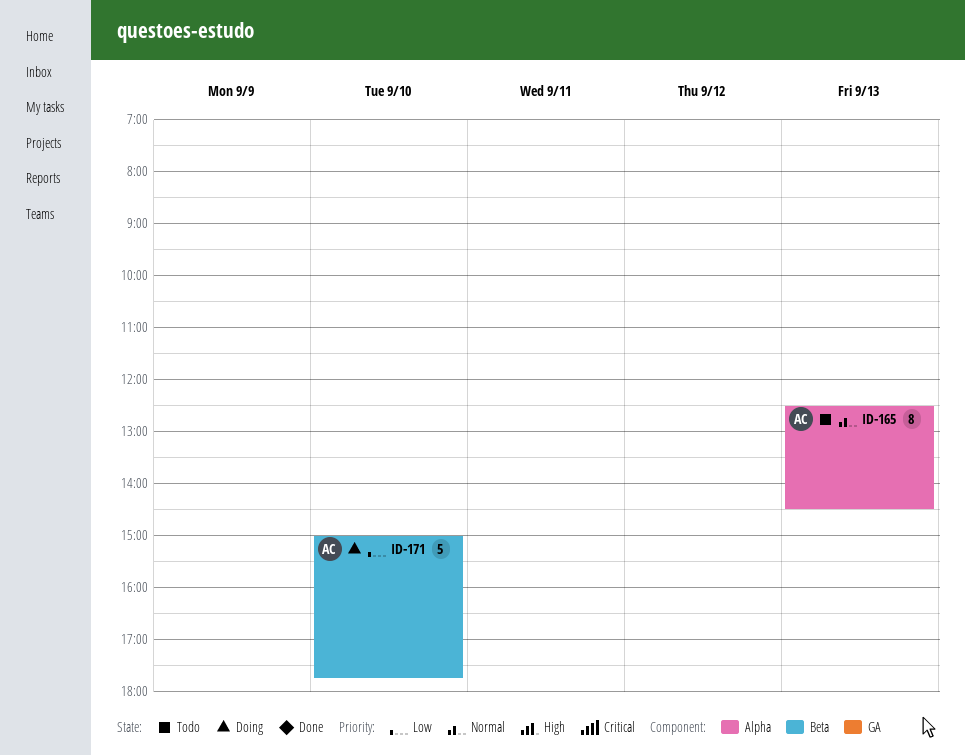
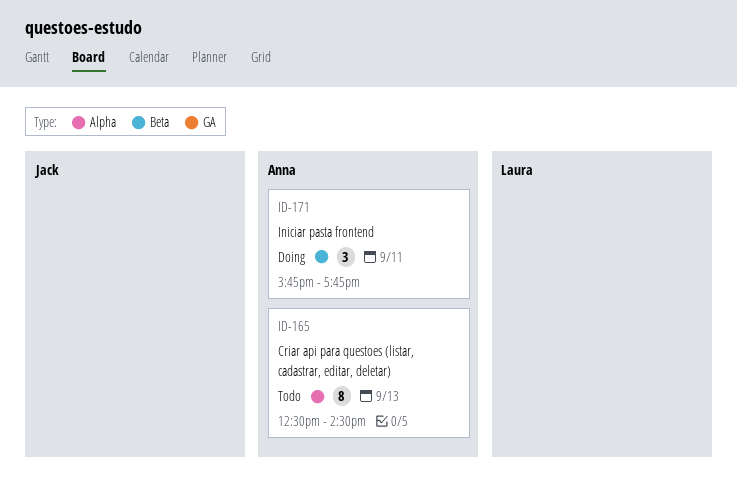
ID-171, estimate: 5 -> 3
ID-171, day: Sep 10 -> Sep 11
ID-171, begins: 15:00 -> 15:45

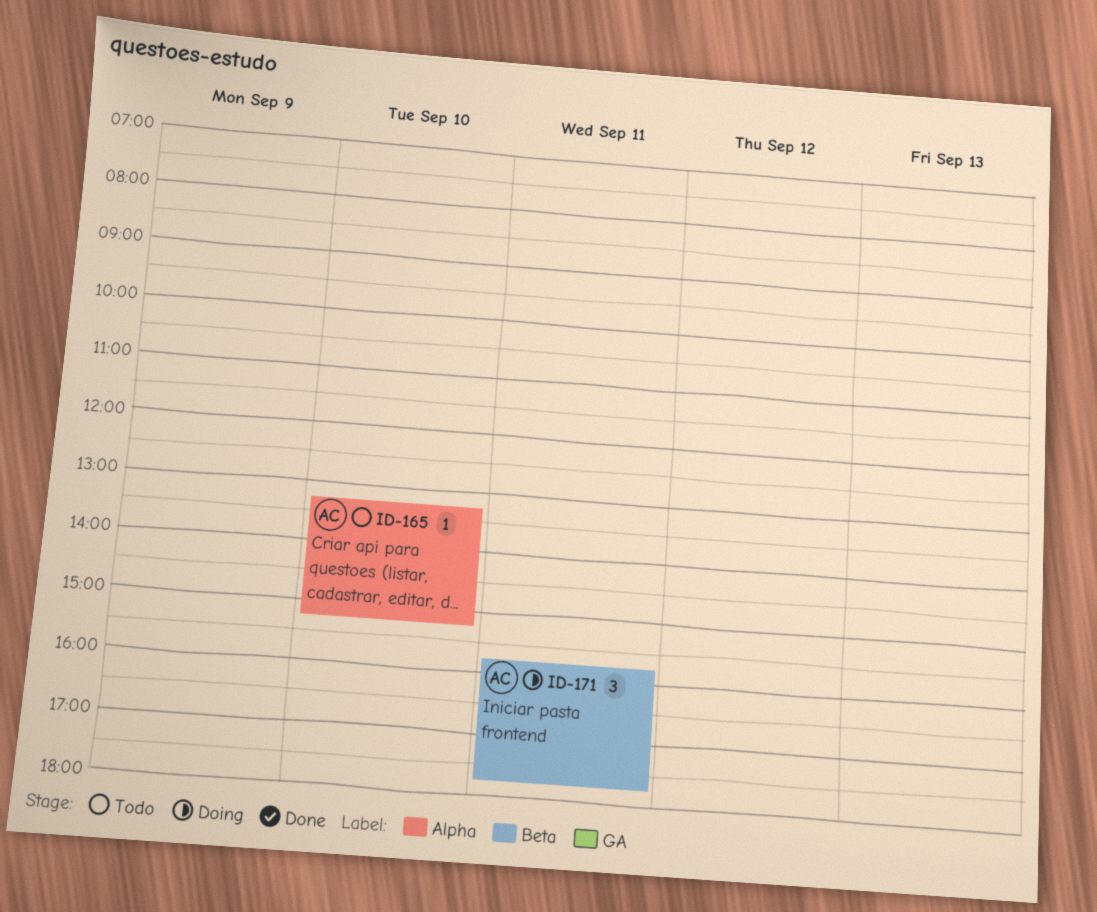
ID-165, estimate: 8 -> 1
ID-165, day: Sep 13 -> Sep 10
ID-165, begins: 12:30 -> 13:15
ID-165, ends: 14:30 -> 15:15

